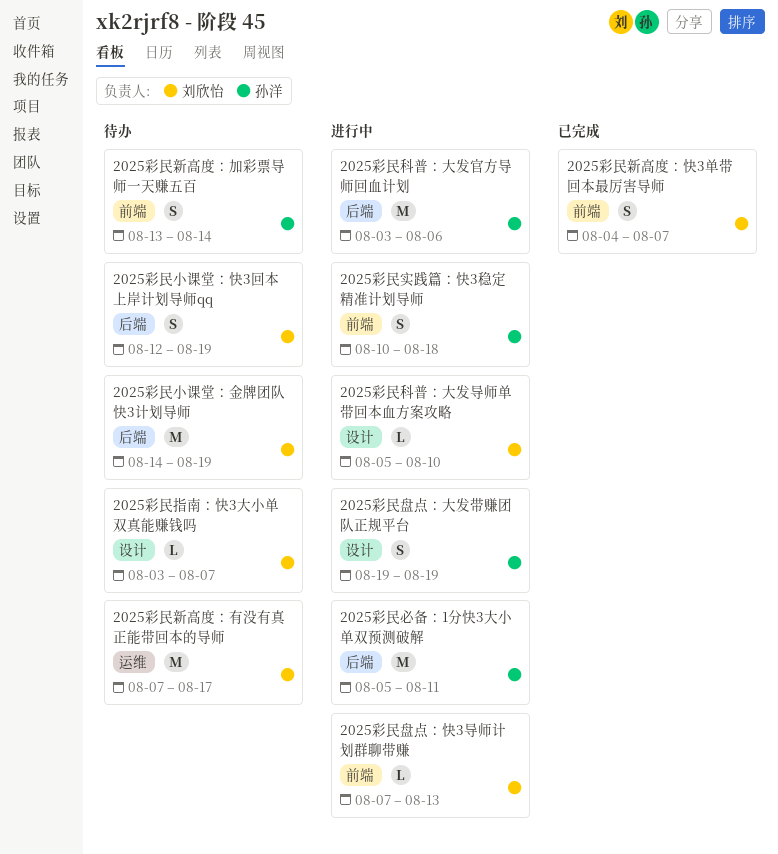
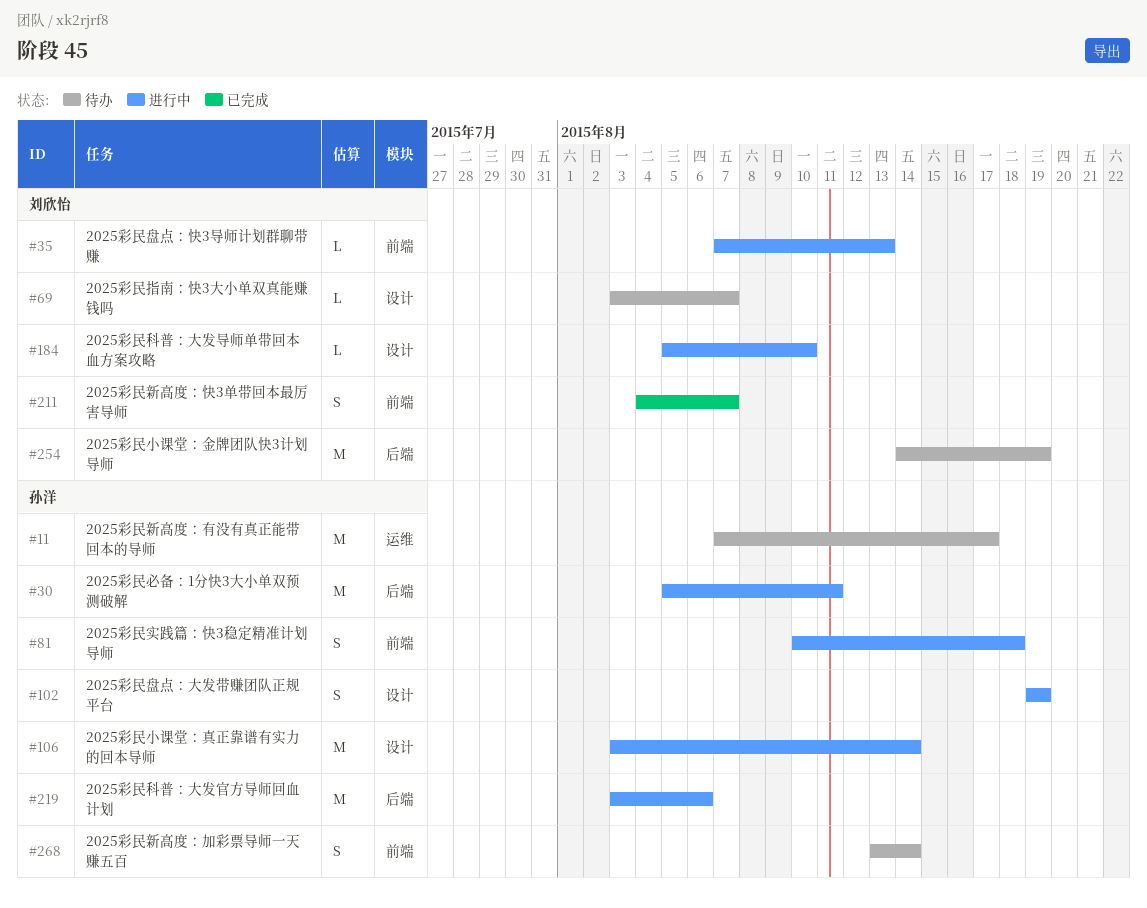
2025彩民小课堂：快3回本上岸计划导师qq: present -> none
2025彩民小课堂：真正靠谱有实力的回本导师: none -> present
2025彩民新高度：有没有真正能带回本的导师, owner: 刘欣怡 -> 孙洋

